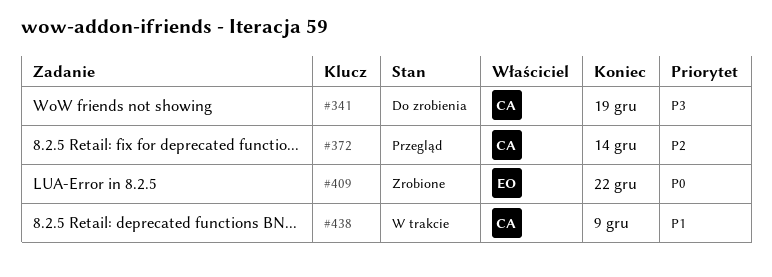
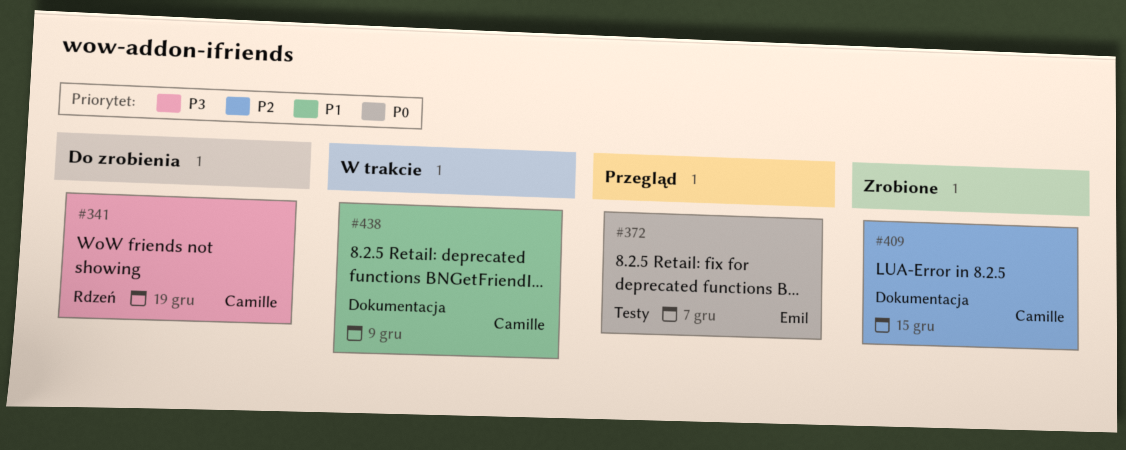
#372, owner: Camille -> Emil
#372, priority: P2 -> P0
#372, due: Dec 14 -> Dec 7
#409, owner: Emil -> Camille
#409, priority: P0 -> P2
#409, due: Dec 22 -> Dec 15

